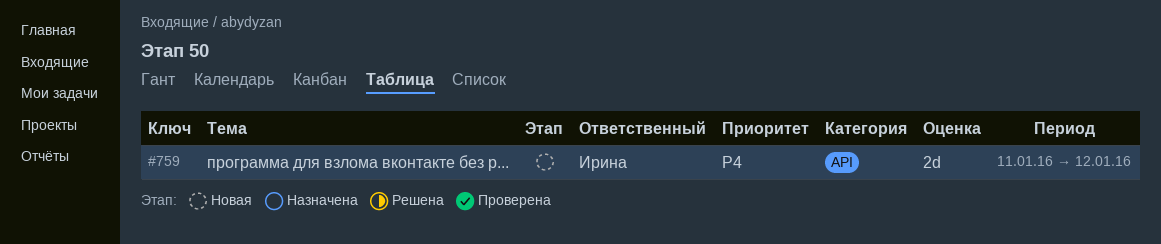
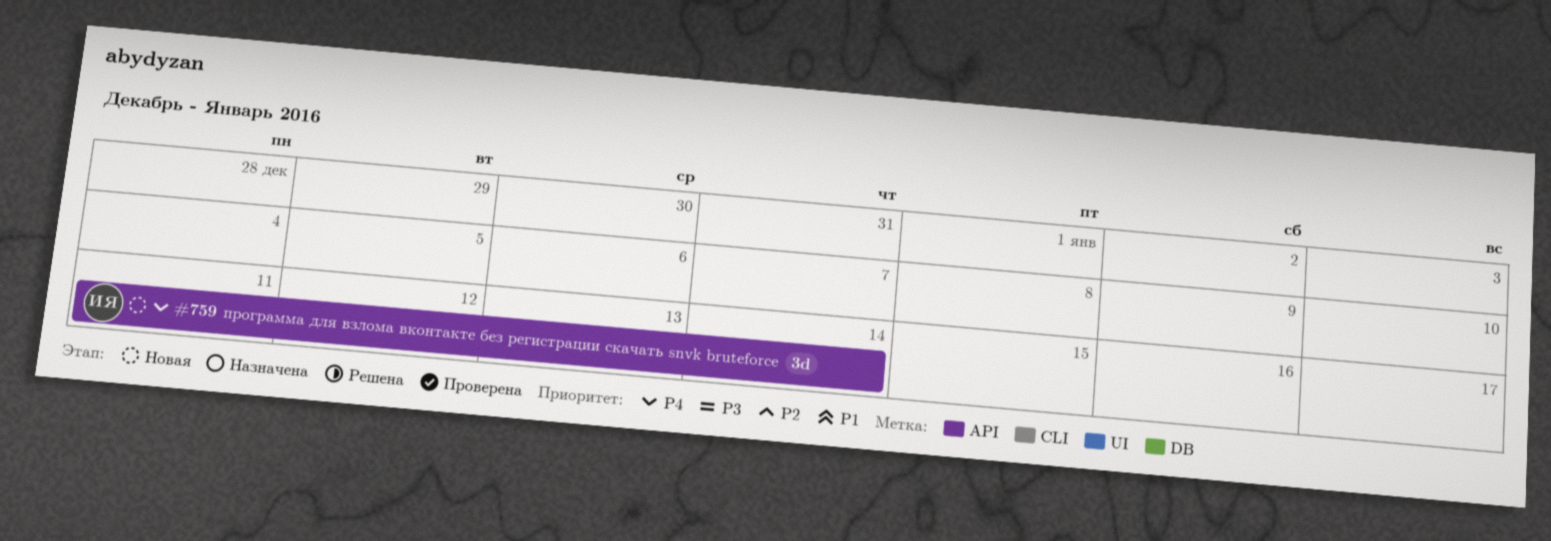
#759, estimate: 2d -> 3d
#759, due: Jan 12 -> Jan 14

